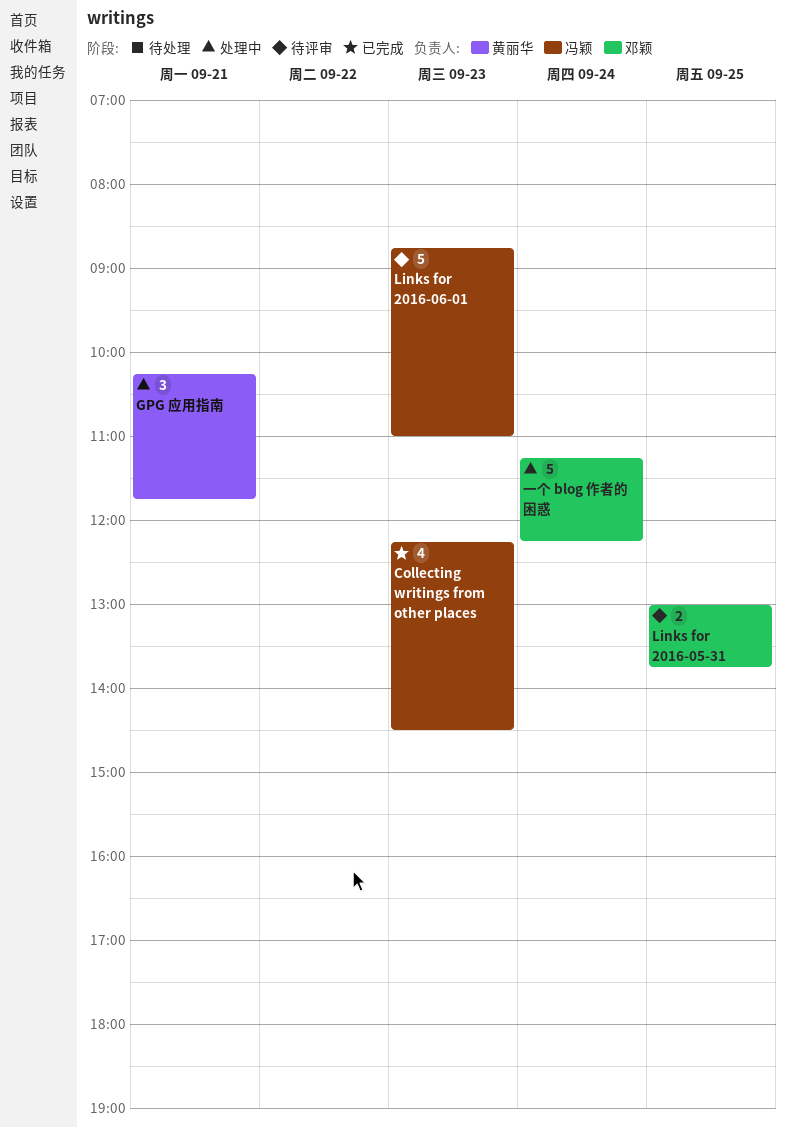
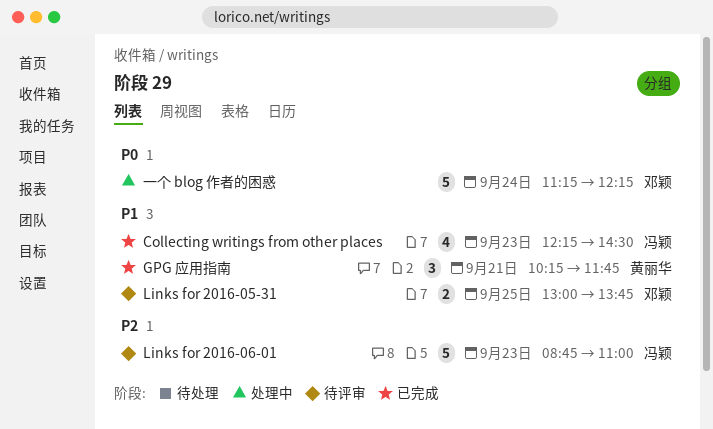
GPG 应用指南, status: 处理中 -> 已完成

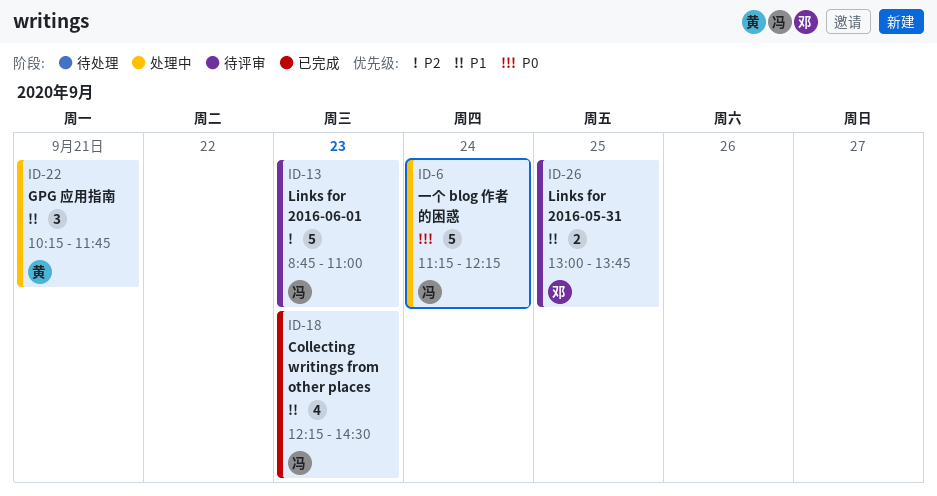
GPG 应用指南, status: 已完成 -> 处理中
一个 blog 作者的困惑, owner: 邓颖 -> 冯颖

